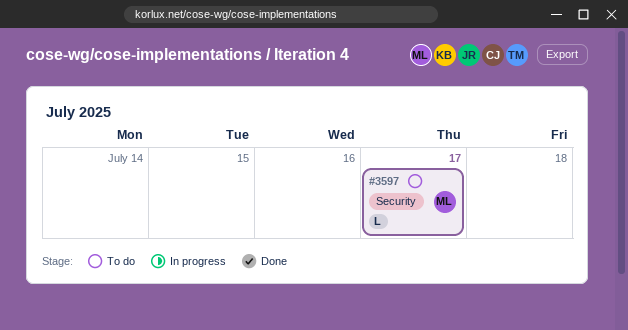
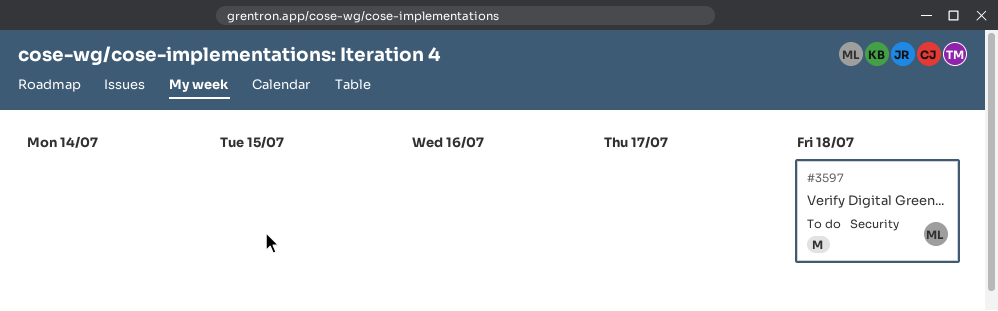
#3597, estimate: L -> M
#3597, due: Jul 17 -> Jul 18

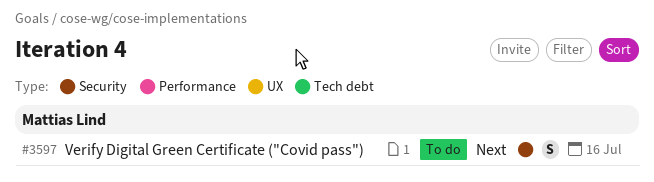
#3597, estimate: M -> S
#3597, due: Jul 18 -> Jul 16

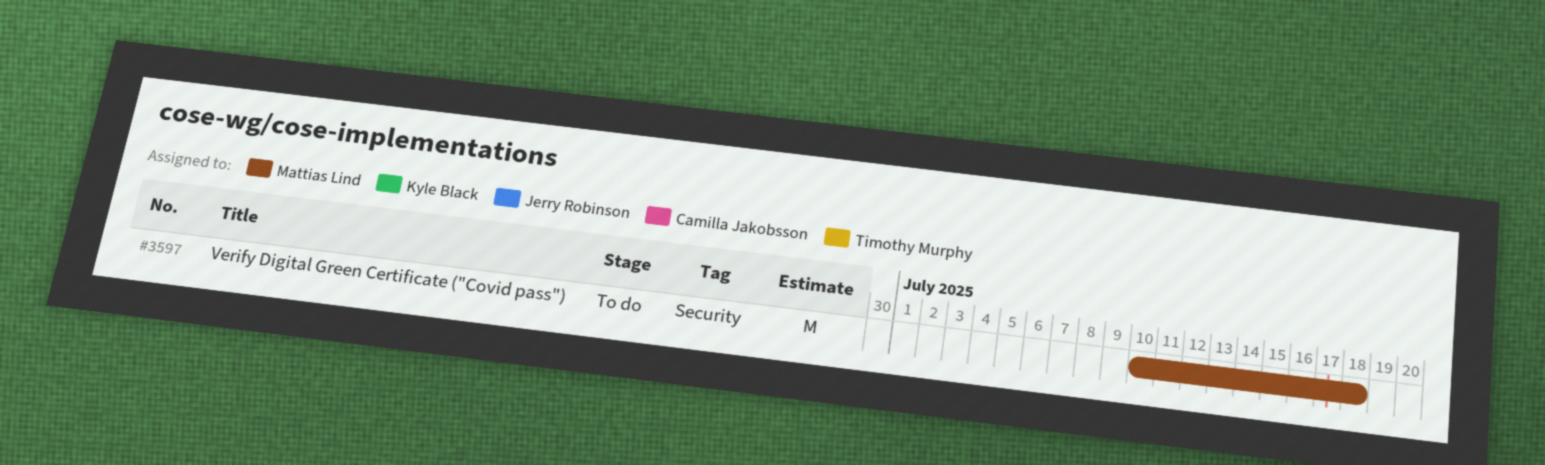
#3597, estimate: S -> M
#3597, due: Jul 16 -> Jul 18

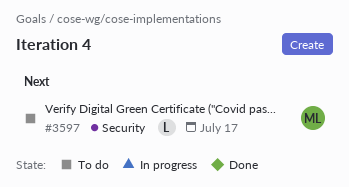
#3597, estimate: M -> L
#3597, due: Jul 18 -> Jul 17

